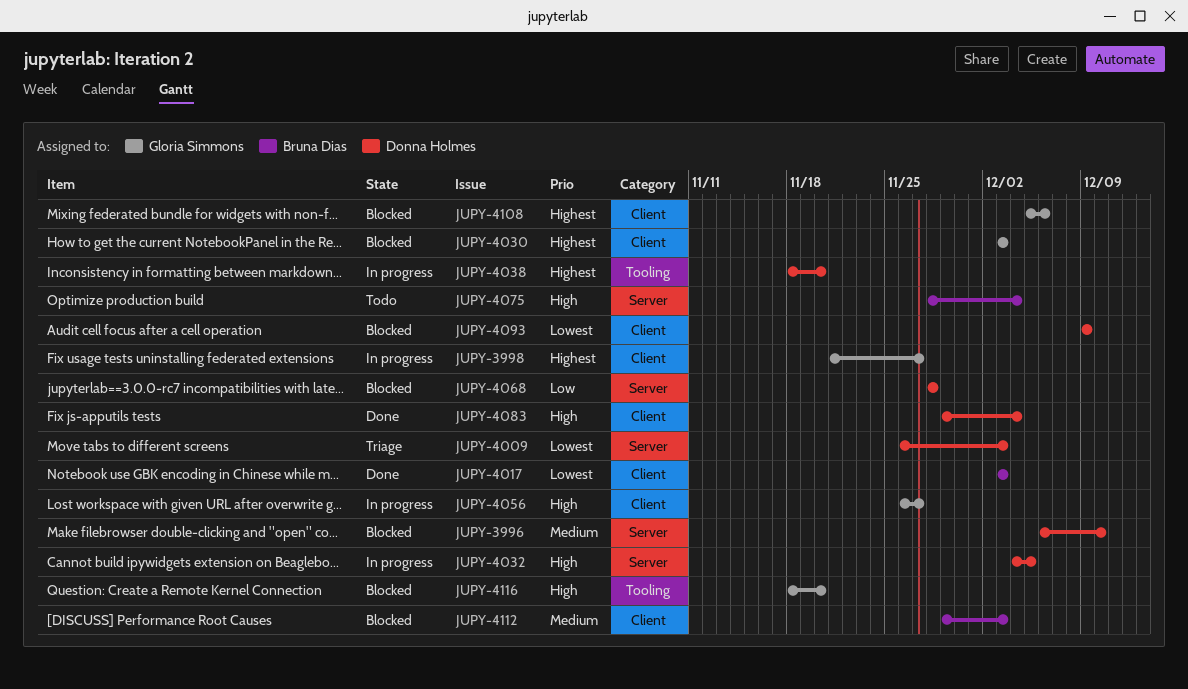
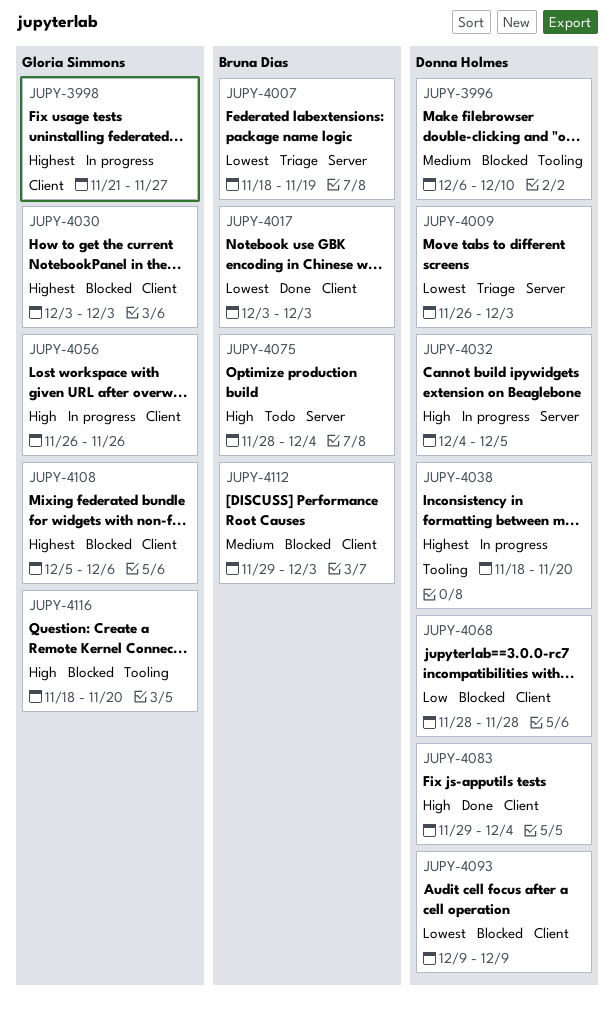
JUPY-3996, label: Server -> Tooling
JUPY-4007: none -> present
JUPY-4056, due: Nov 27 -> Nov 26
JUPY-4068, label: Server -> Client

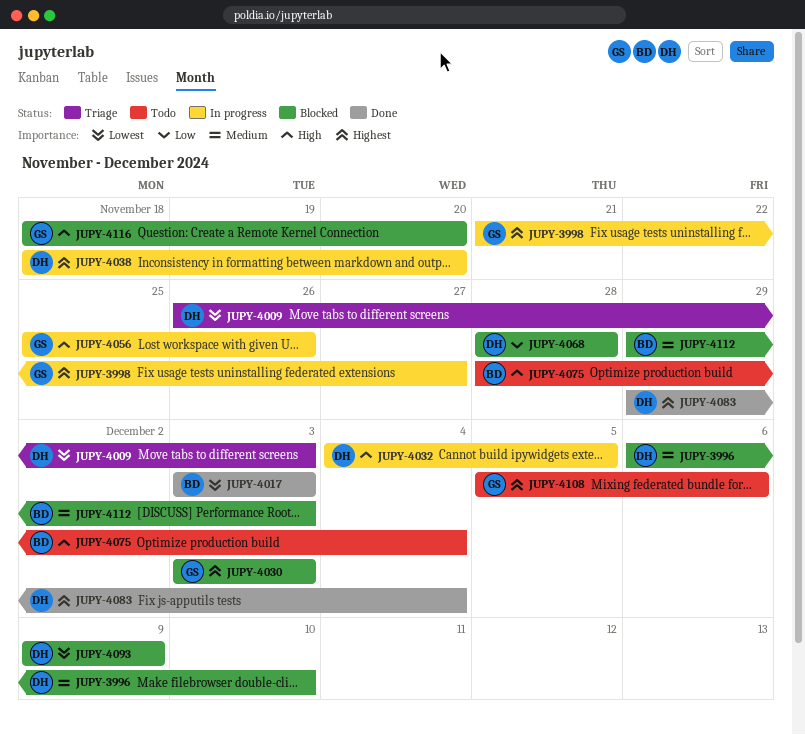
JUPY-4007: present -> none
JUPY-4056, start: Nov 26 -> Nov 25
JUPY-4083, priority: High -> Highest
JUPY-4108, status: Blocked -> Todo

